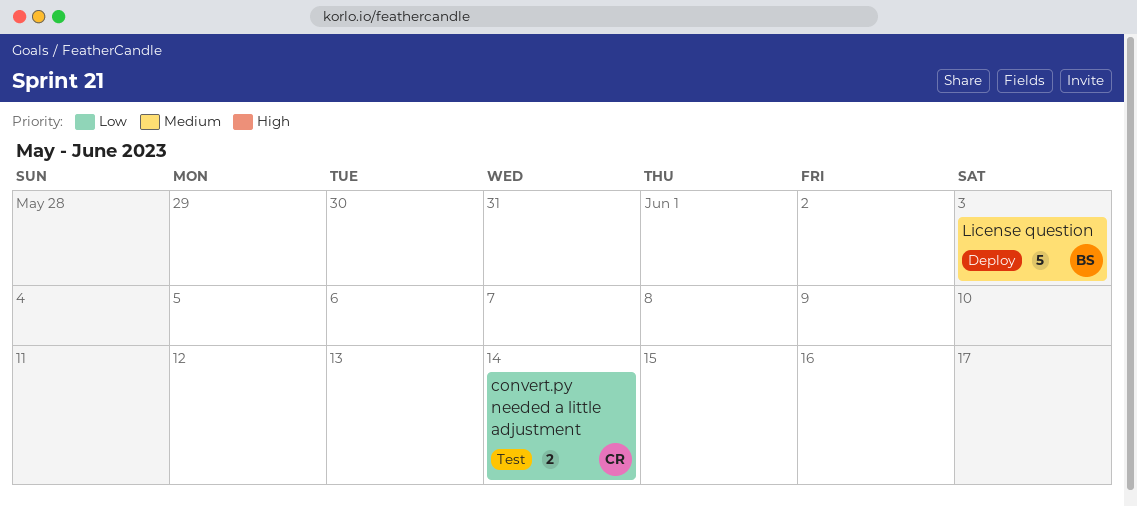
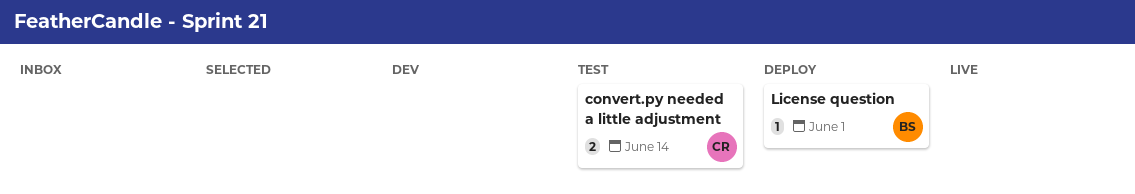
License question, estimate: 5 -> 1
License question, due: Jun 3 -> Jun 1

